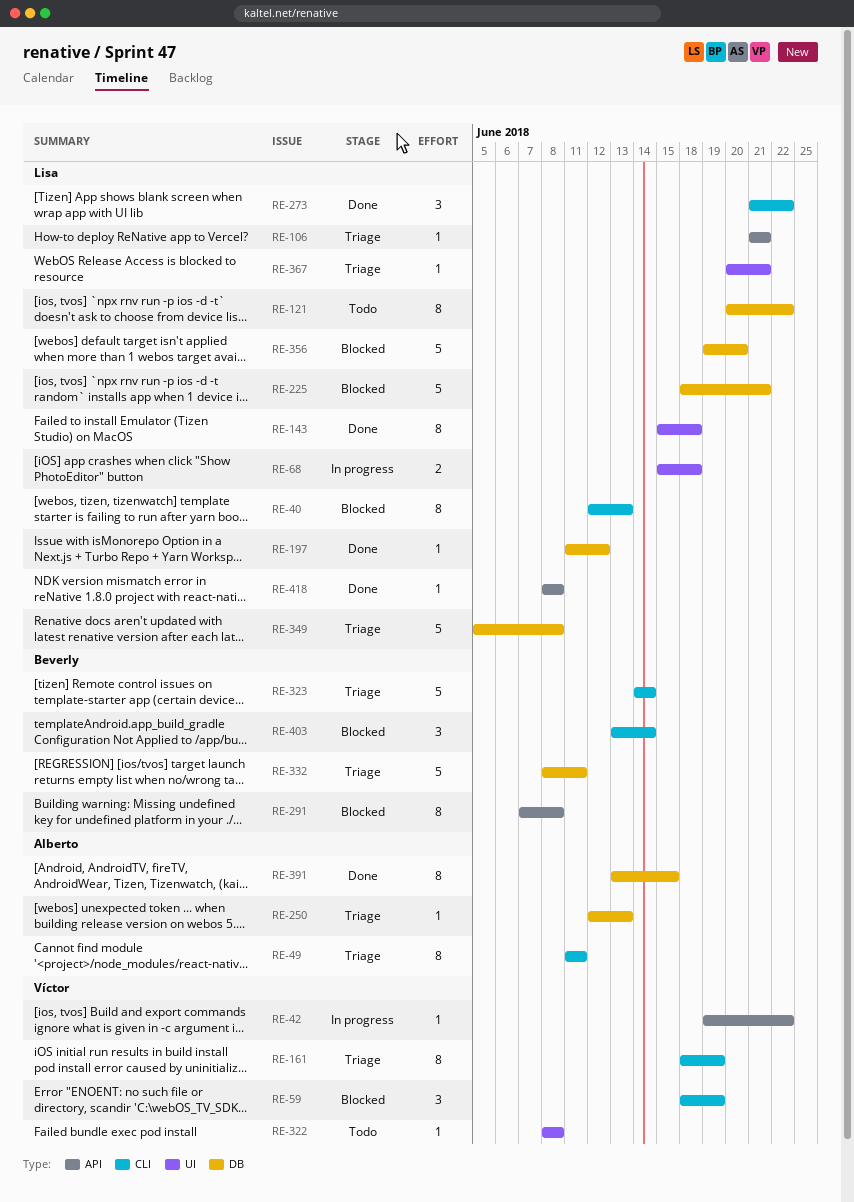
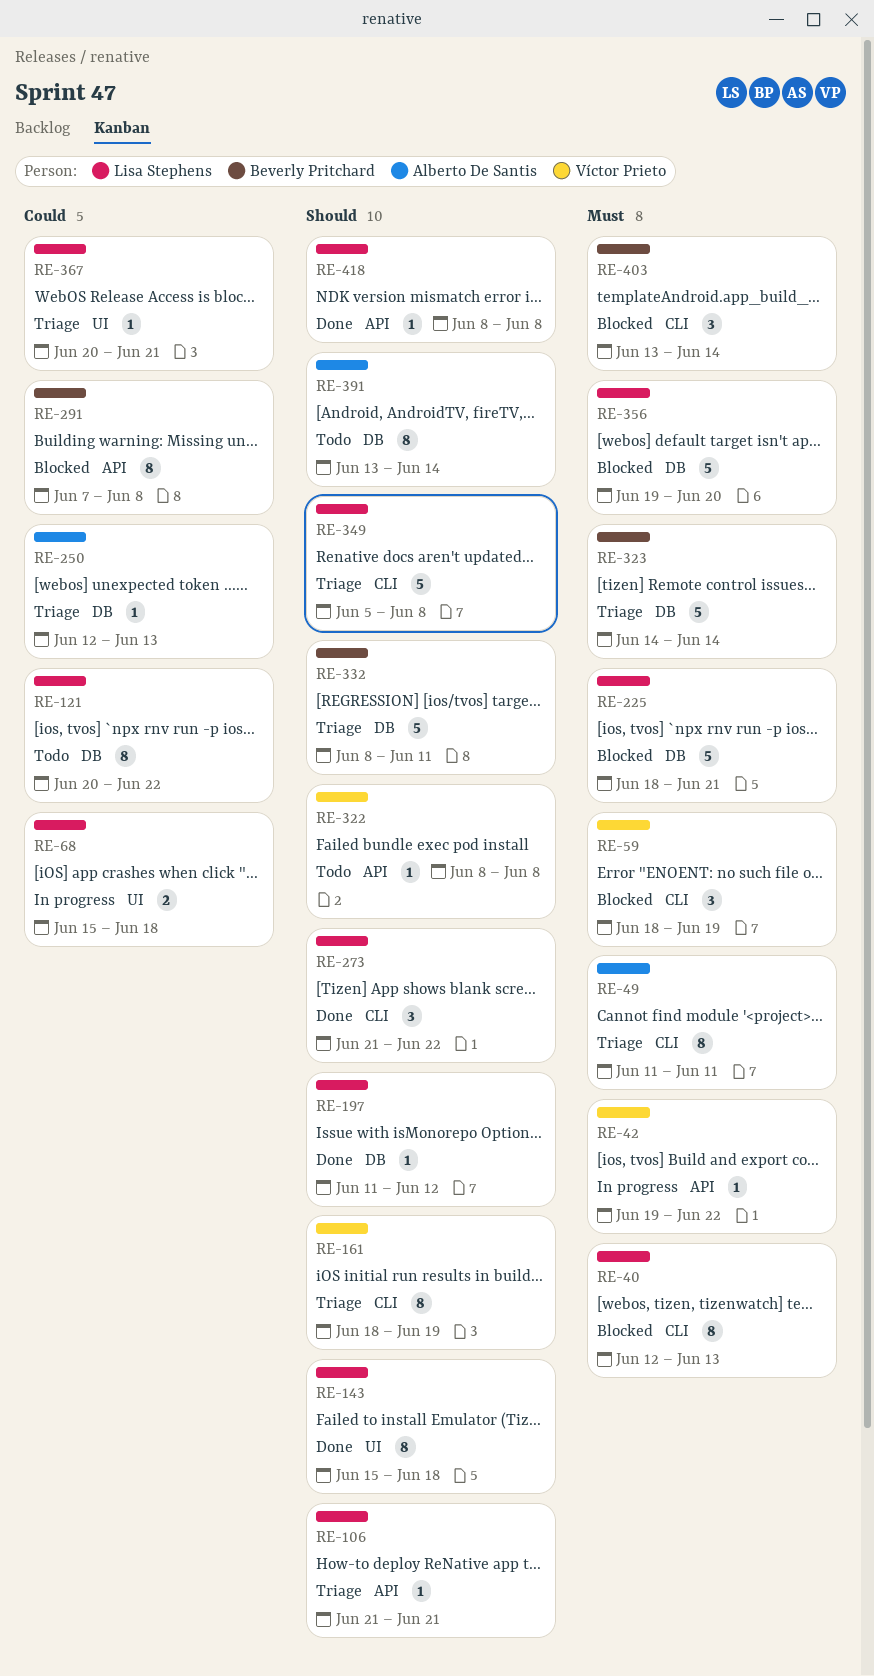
RE-322, label: UI -> API
RE-323, label: CLI -> DB
RE-349, label: DB -> CLI
RE-391, status: Done -> Todo
RE-391, due: Jun 15 -> Jun 14

